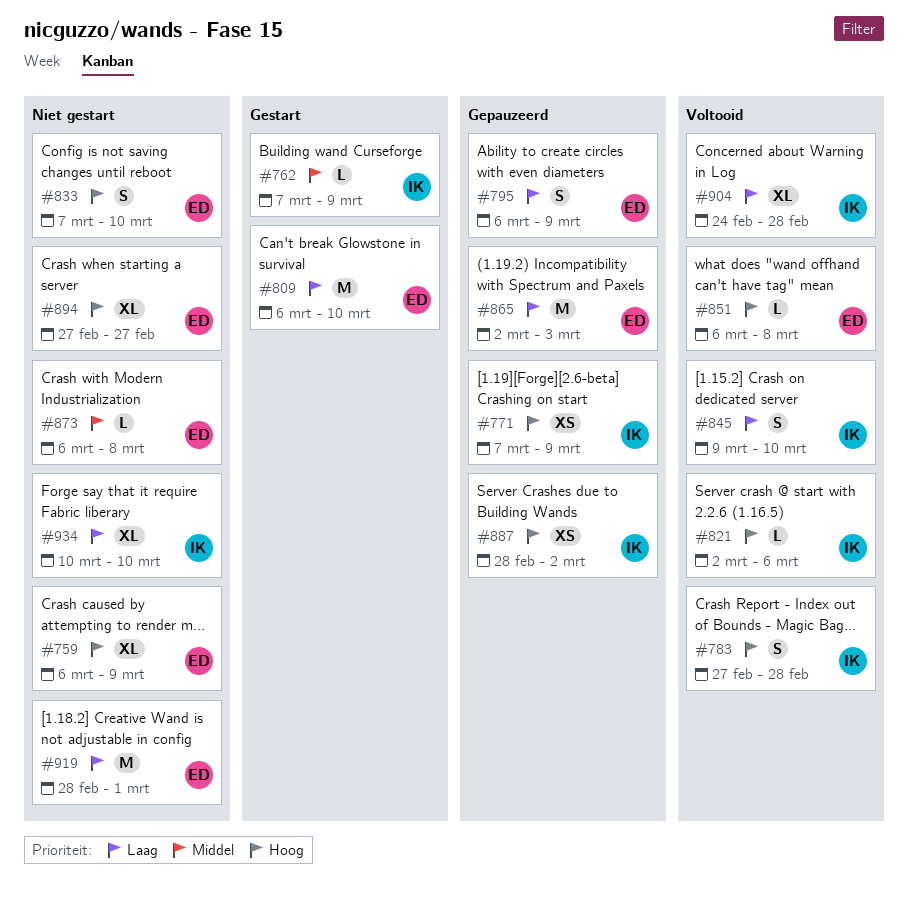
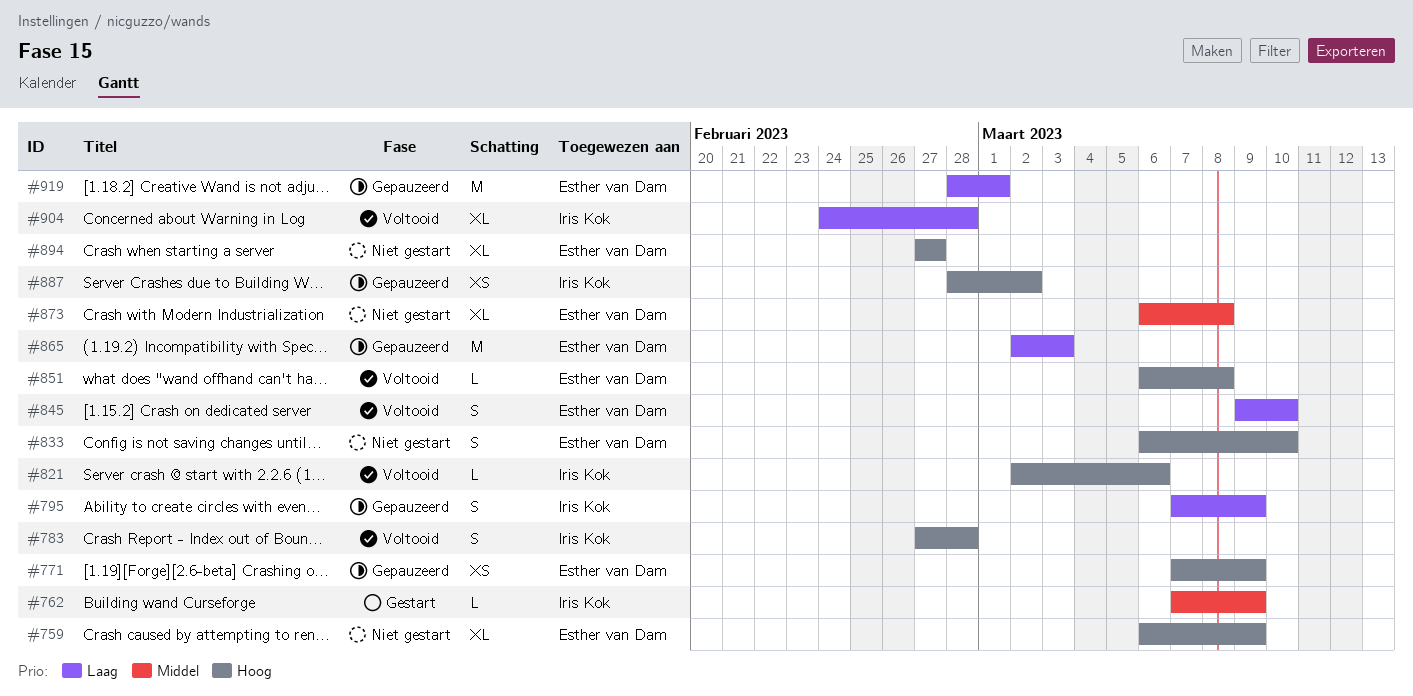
#771, owner: Iris Kok -> Esther van Dam
#795, owner: Esther van Dam -> Iris Kok
#795, start: Mar 6 -> Mar 7
#809: present -> none
#833, start: Mar 7 -> Mar 6
#845, owner: Iris Kok -> Esther van Dam
#873, estimate: L -> XL
#919, status: Niet gestart -> Gepauzeerd
#934: present -> none

